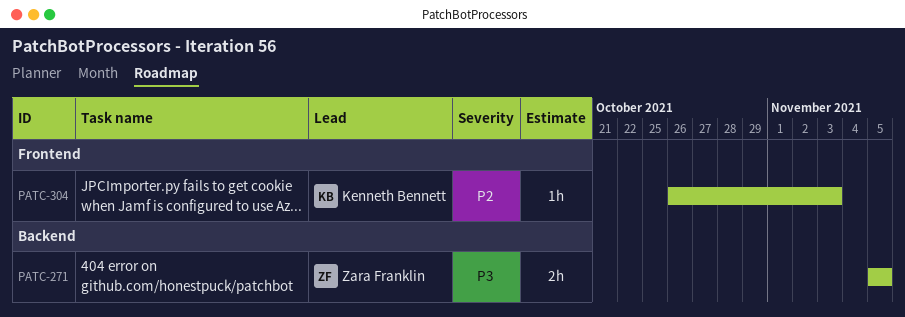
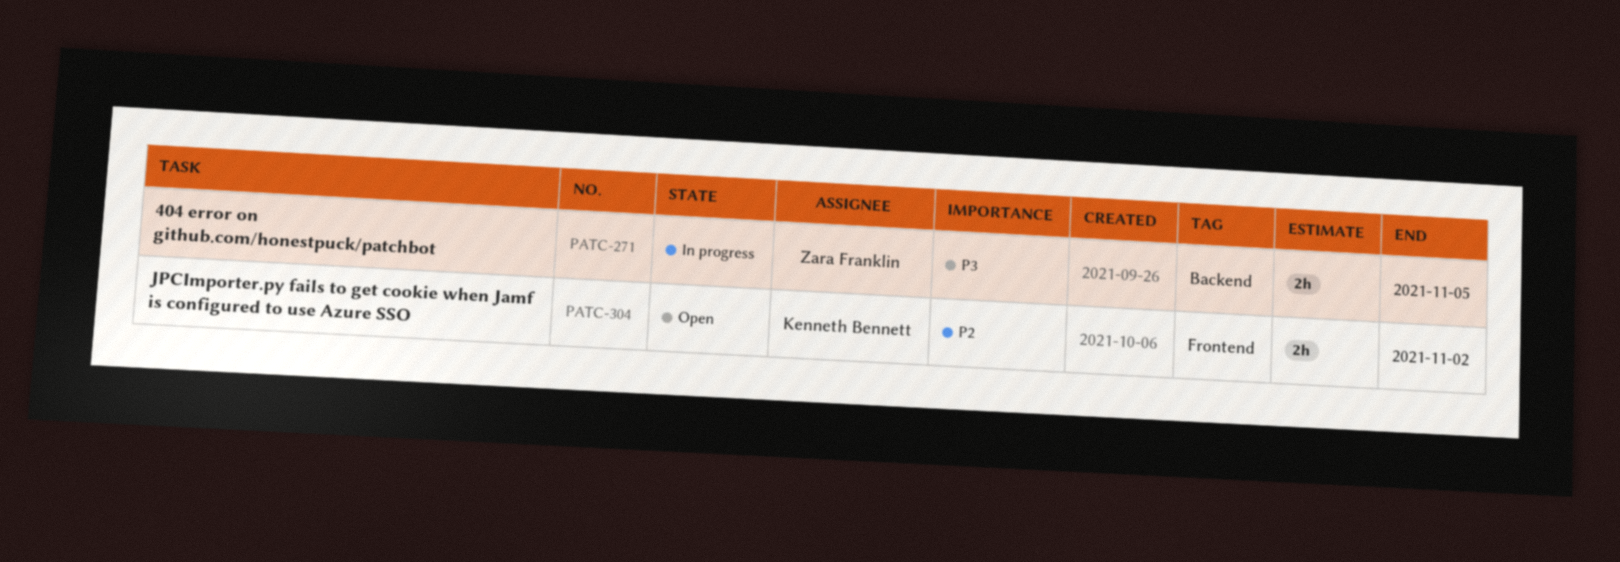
PATC-304, estimate: 1h -> 2h
PATC-304, due: Nov 3 -> Nov 2

